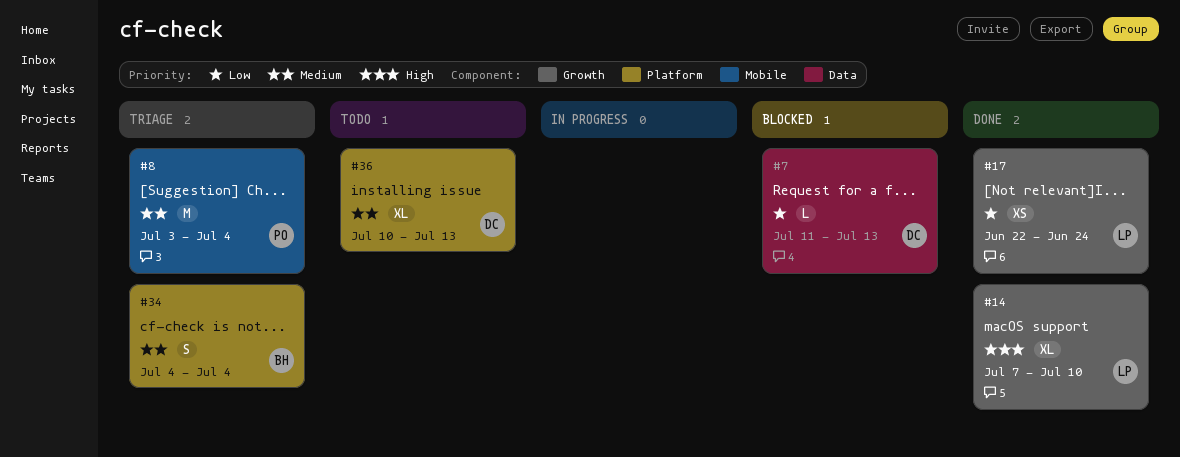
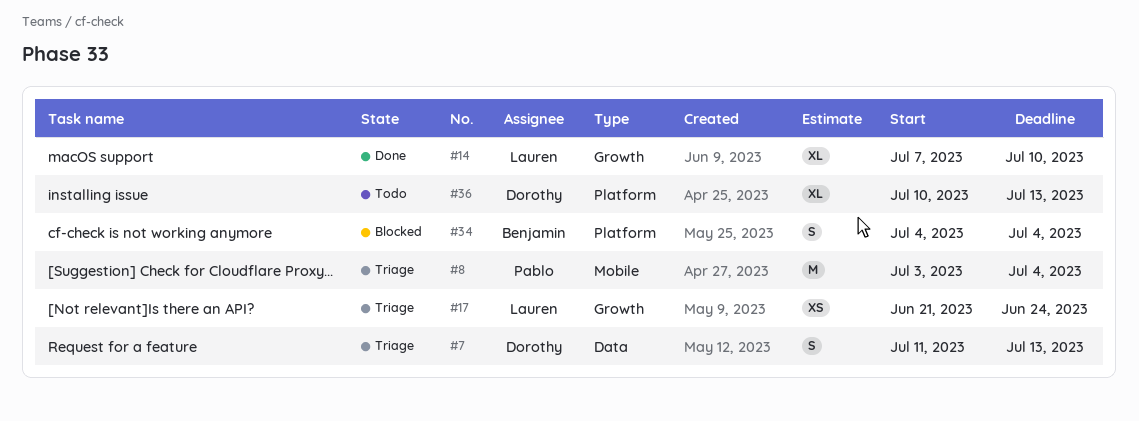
#7, status: Blocked -> Triage
#7, estimate: L -> S
#17, status: Done -> Triage
#17, start: Jun 22 -> Jun 21
#34, status: Triage -> Blocked

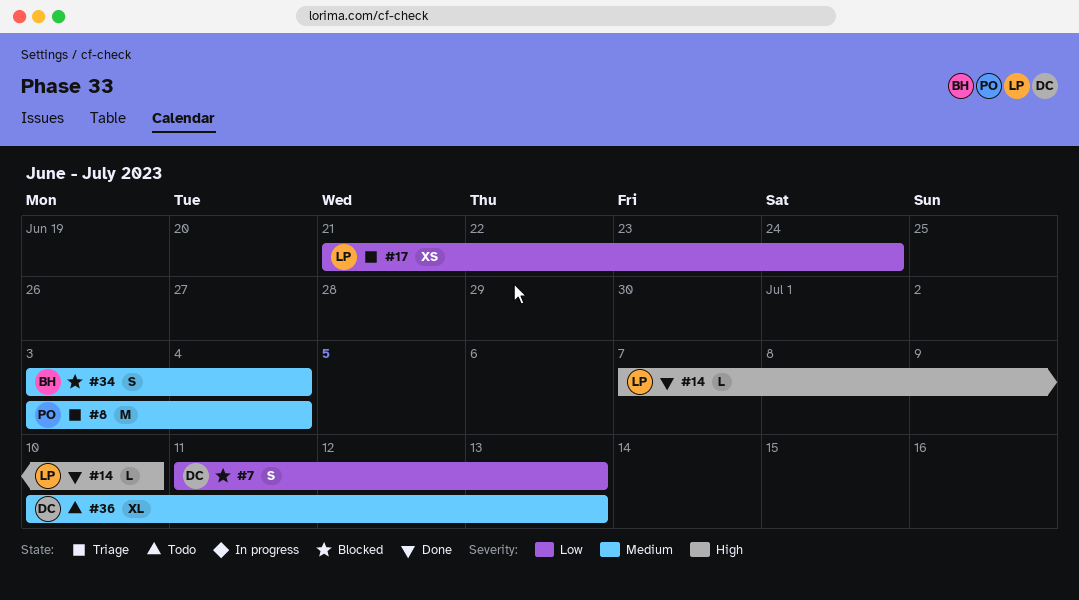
#7, status: Triage -> Blocked
#14, estimate: XL -> L
#34, start: Jul 4 -> Jul 3

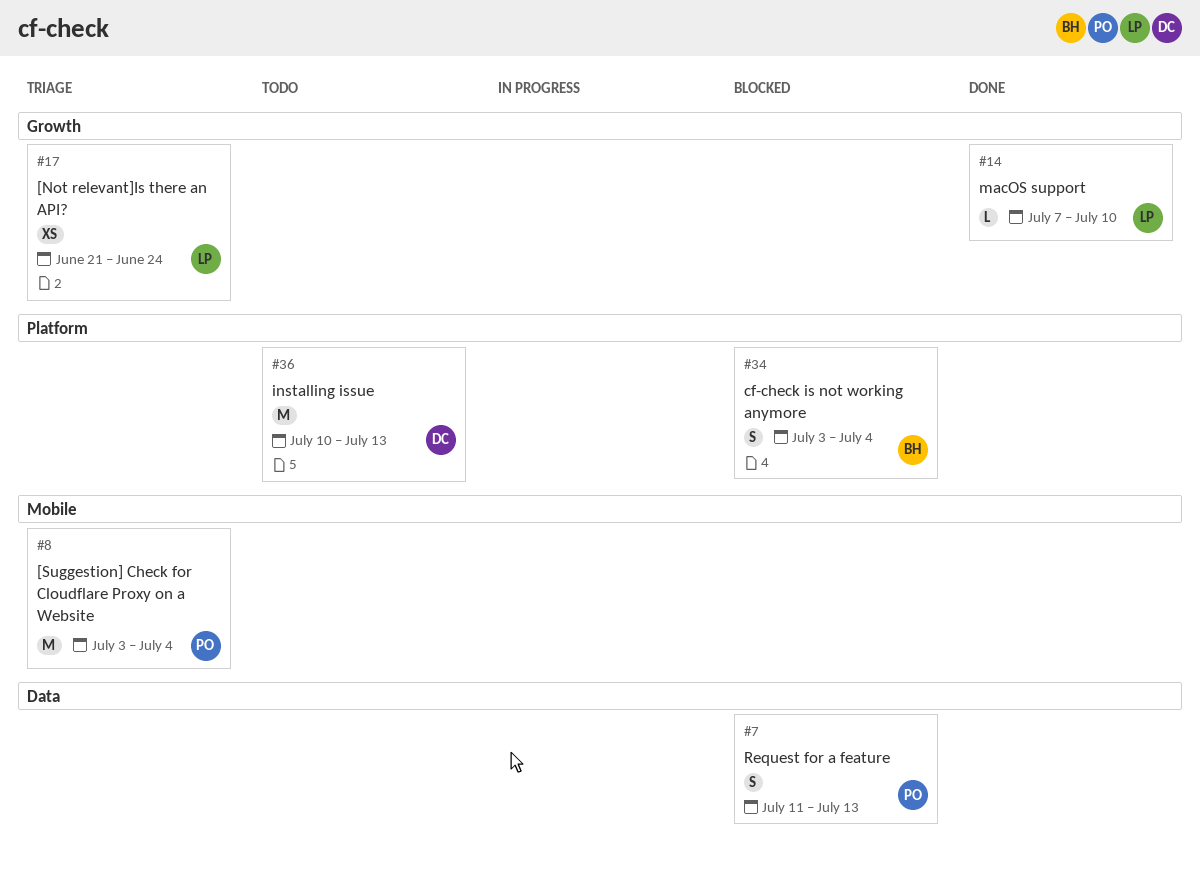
#7, owner: DC -> PO
#36, estimate: XL -> M

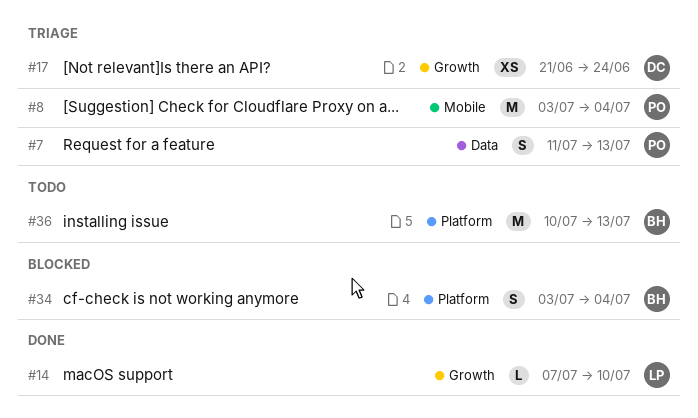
#7, status: Blocked -> Triage
#17, owner: LP -> DC
#36, owner: DC -> BH

